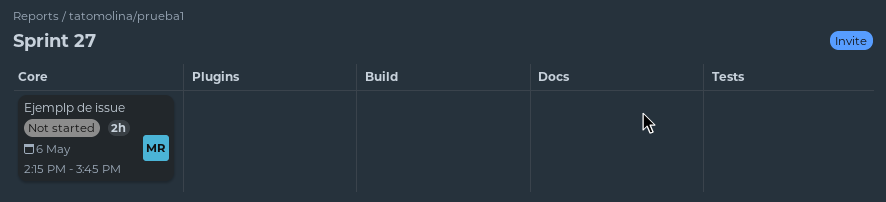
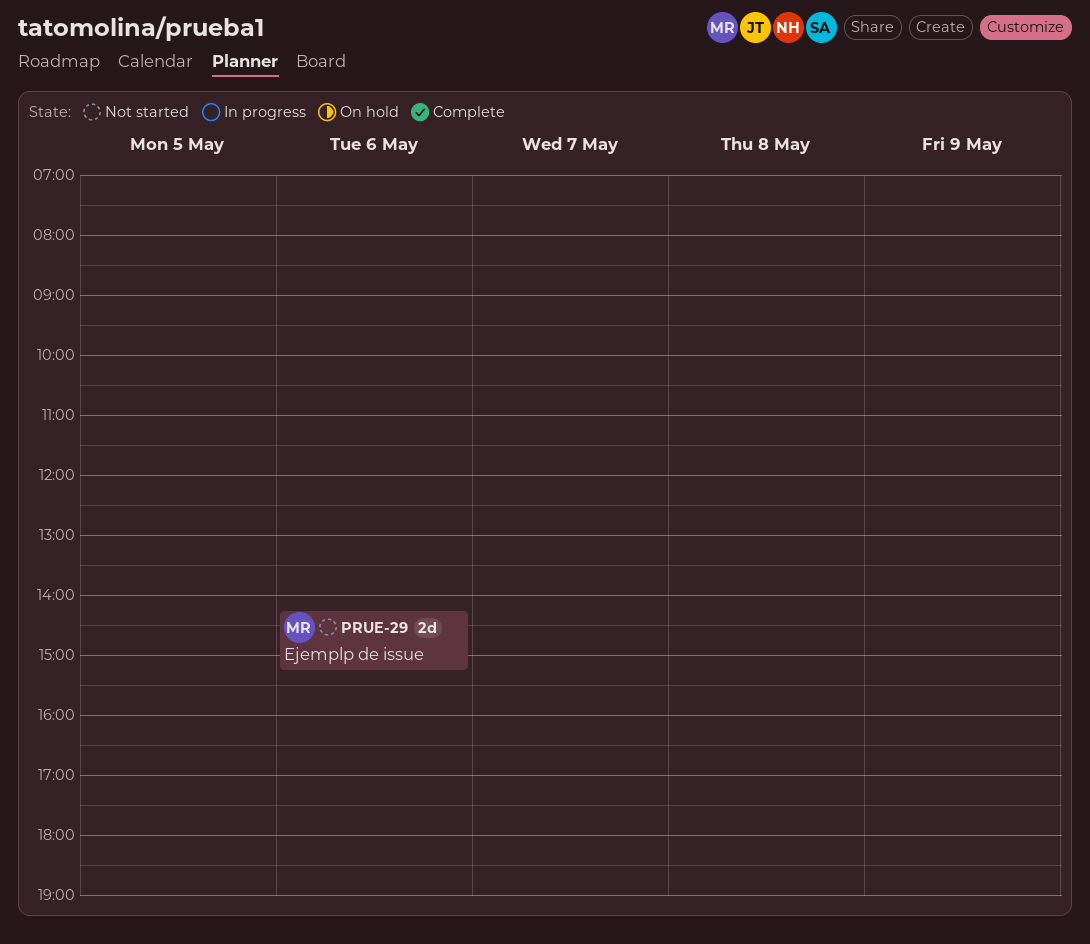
Ejemplp de issue, estimate: 2h -> 2d
Ejemplp de issue, ends: 15:45 -> 15:15

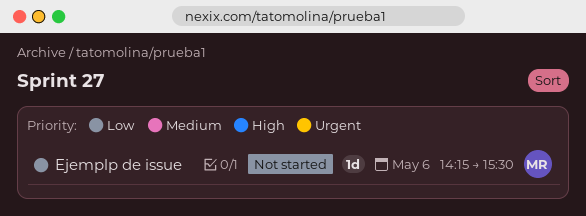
Ejemplp de issue, estimate: 2d -> 1d
Ejemplp de issue, ends: 15:15 -> 15:30

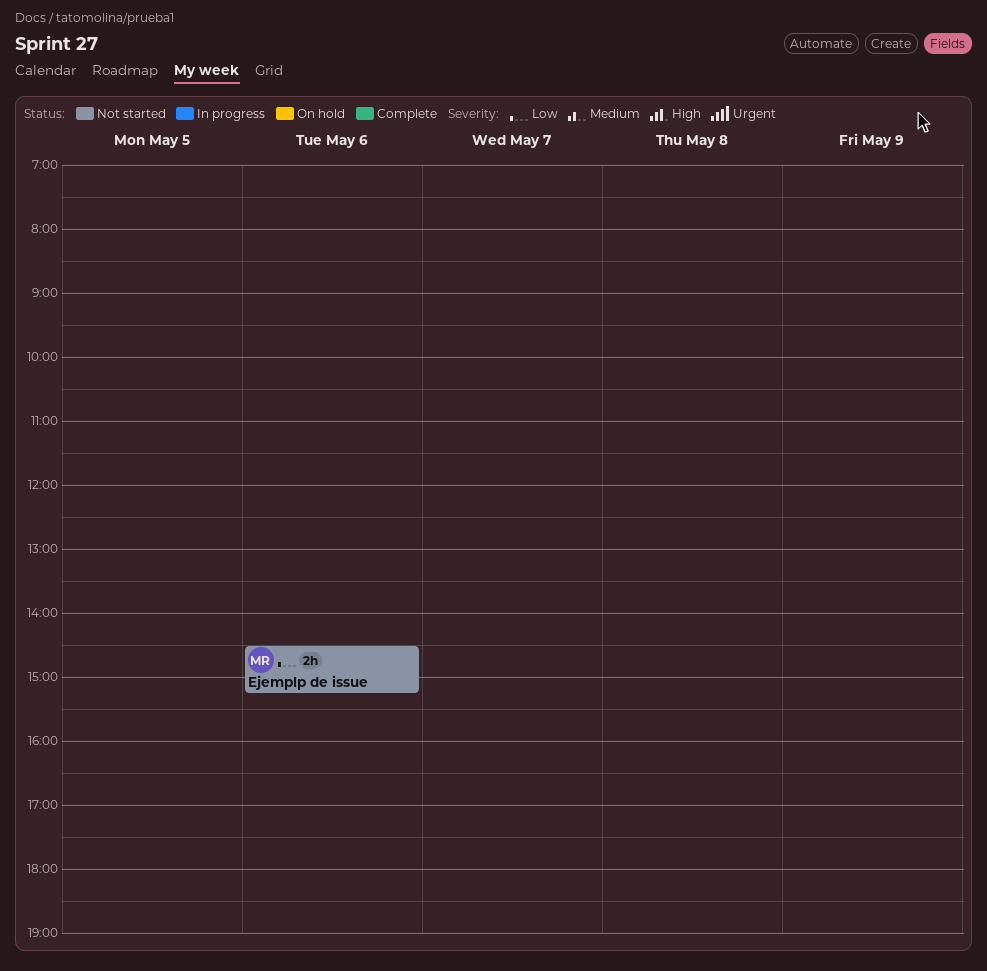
Ejemplp de issue, estimate: 1d -> 2h
Ejemplp de issue, begins: 14:15 -> 14:30
Ejemplp de issue, ends: 15:30 -> 15:15

